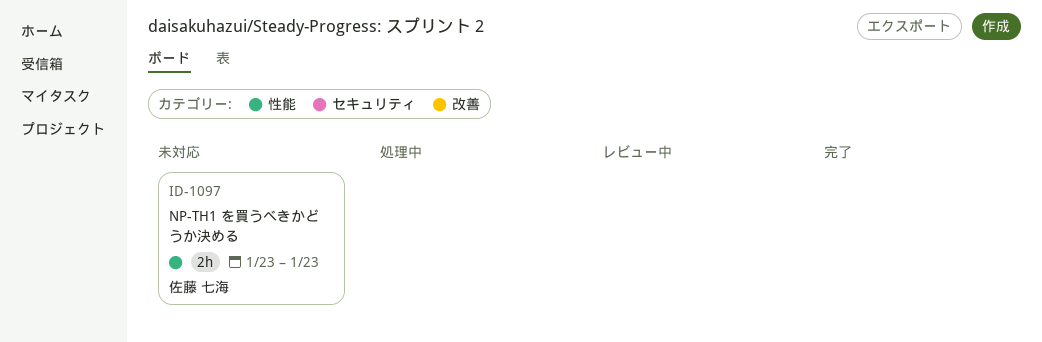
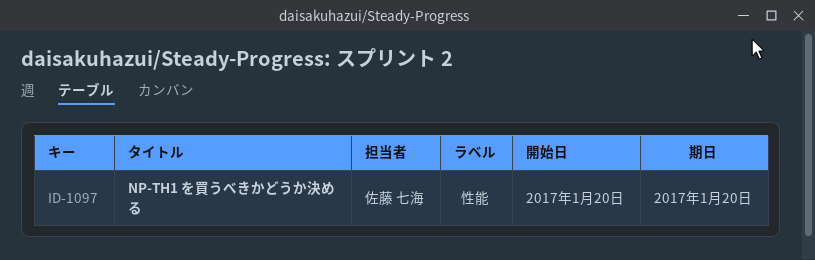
ID-1097, start: Jan 23 -> Jan 20
ID-1097, due: Jan 23 -> Jan 20

